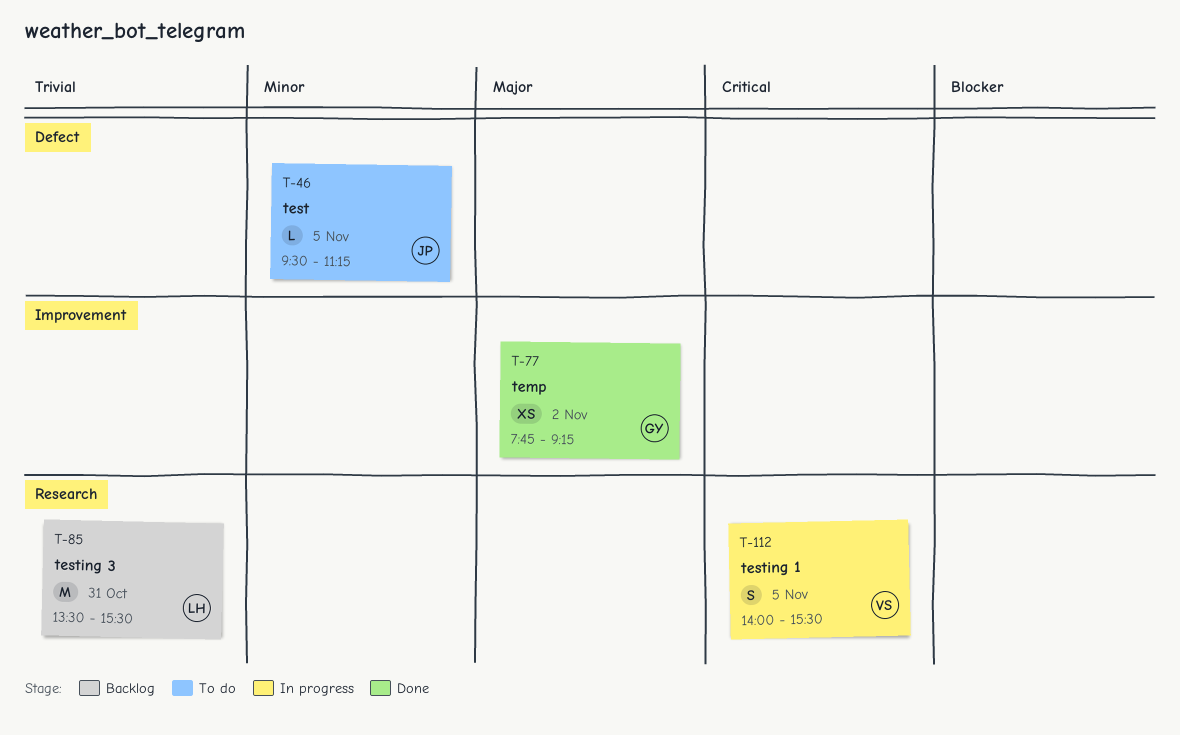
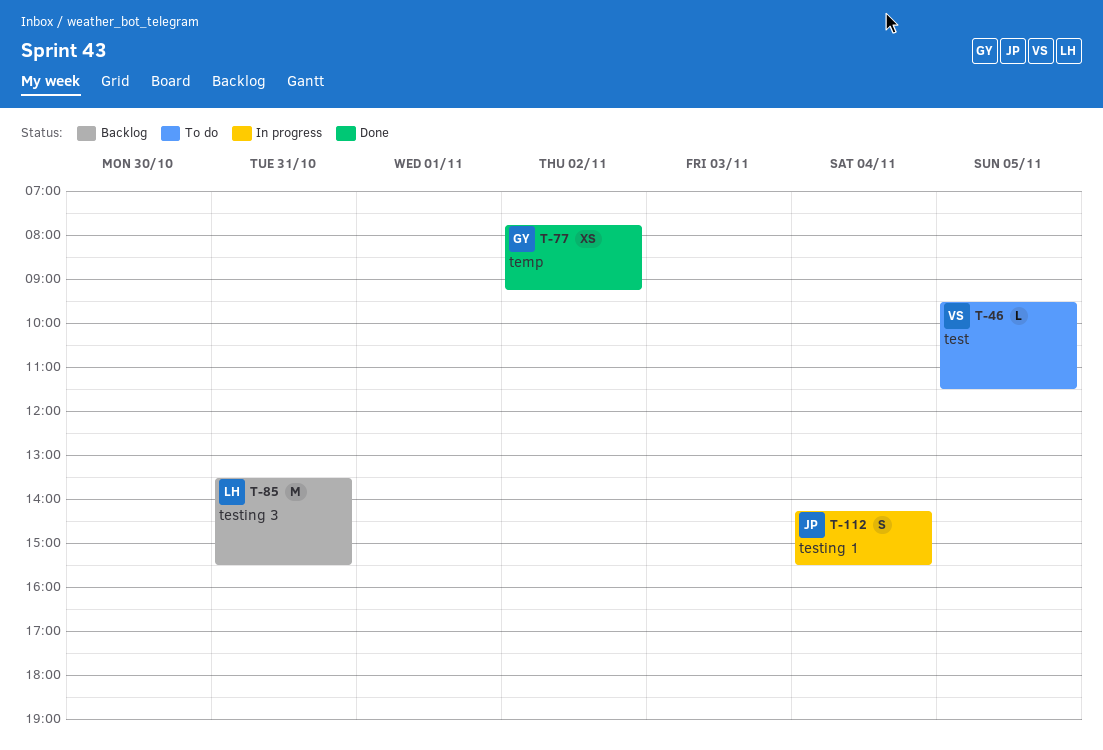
T-46, owner: JP -> VS
T-46, ends: 11:15 -> 11:30
T-112, owner: VS -> JP
T-112, day: Nov 5 -> Nov 4
T-112, begins: 14:00 -> 14:15

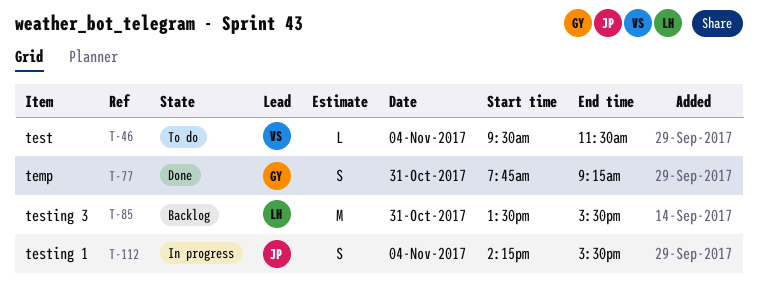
T-46, day: Nov 5 -> Nov 4
T-77, estimate: XS -> S
T-77, day: Nov 2 -> Oct 31

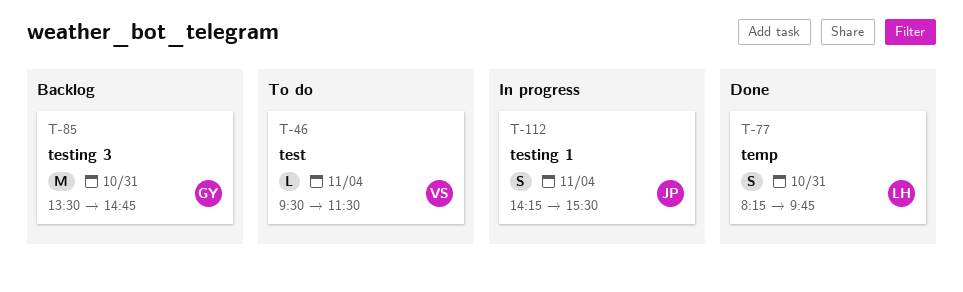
T-77, owner: GY -> LH
T-77, begins: 07:45 -> 08:15
T-77, ends: 09:15 -> 09:45
T-85, owner: LH -> GY
T-85, ends: 15:30 -> 14:45

